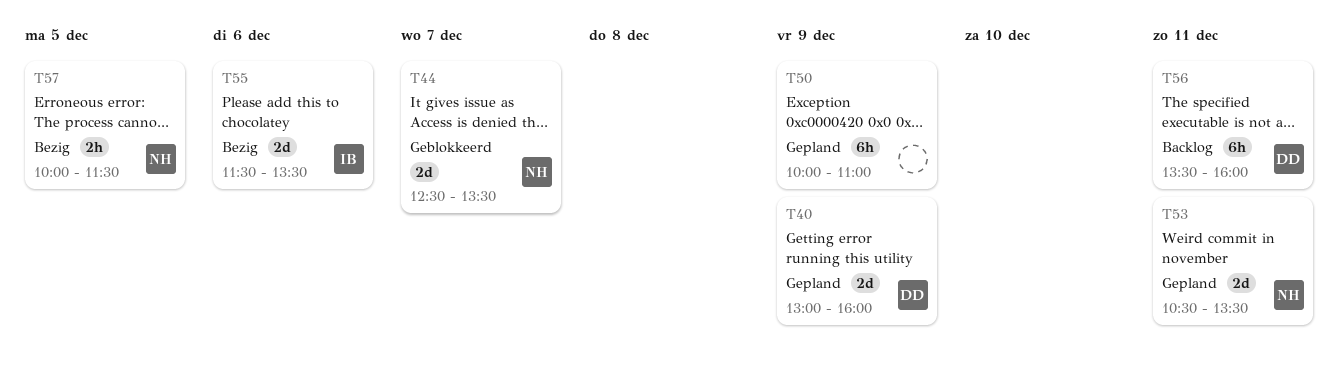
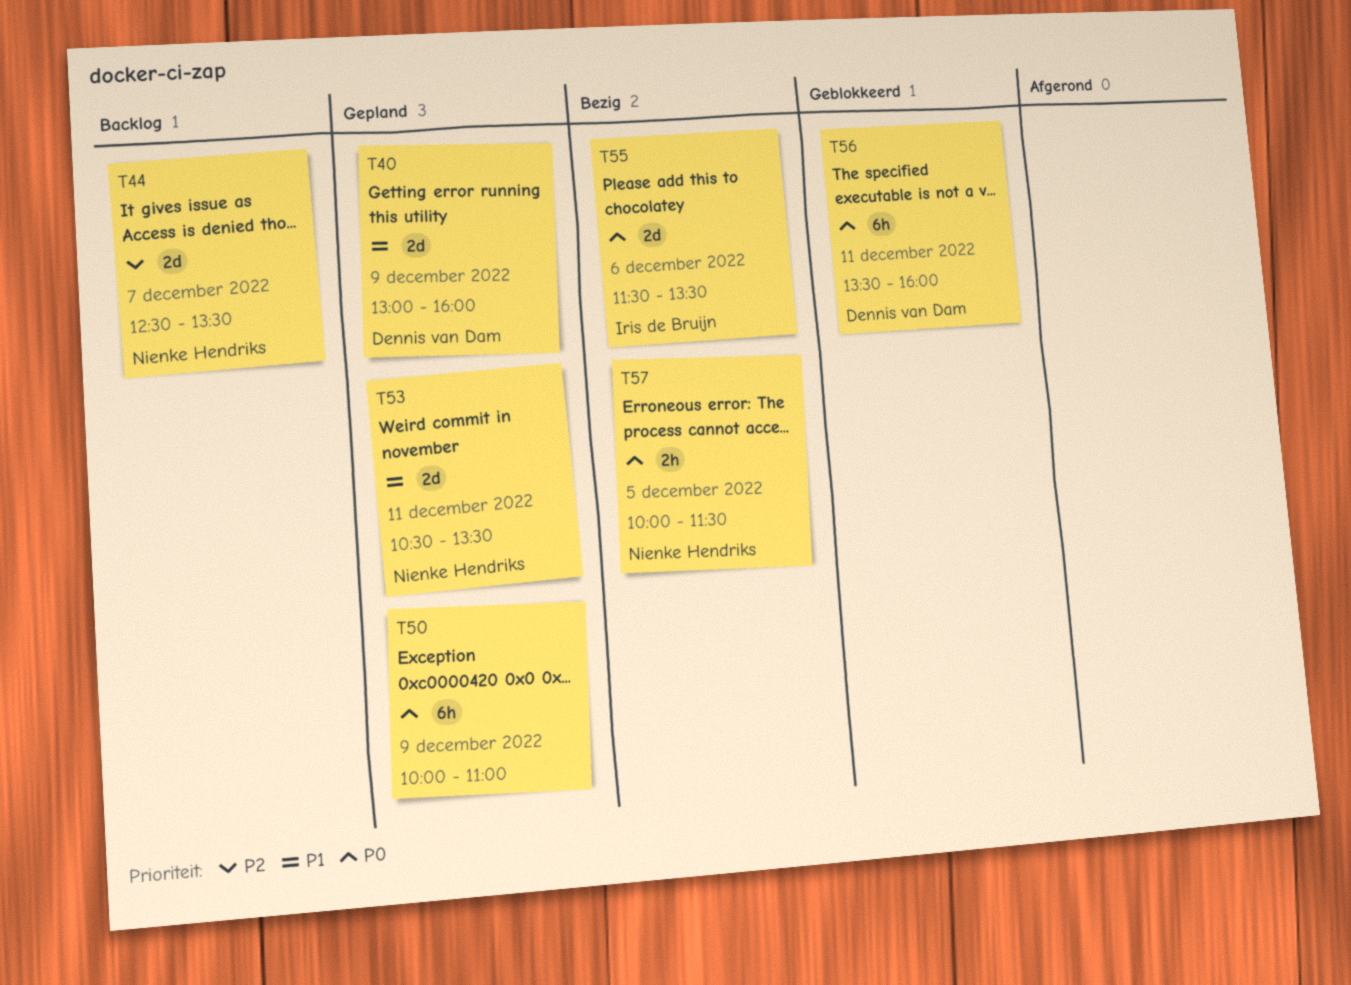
T44, status: Geblokkeerd -> Backlog
T56, status: Backlog -> Geblokkeerd

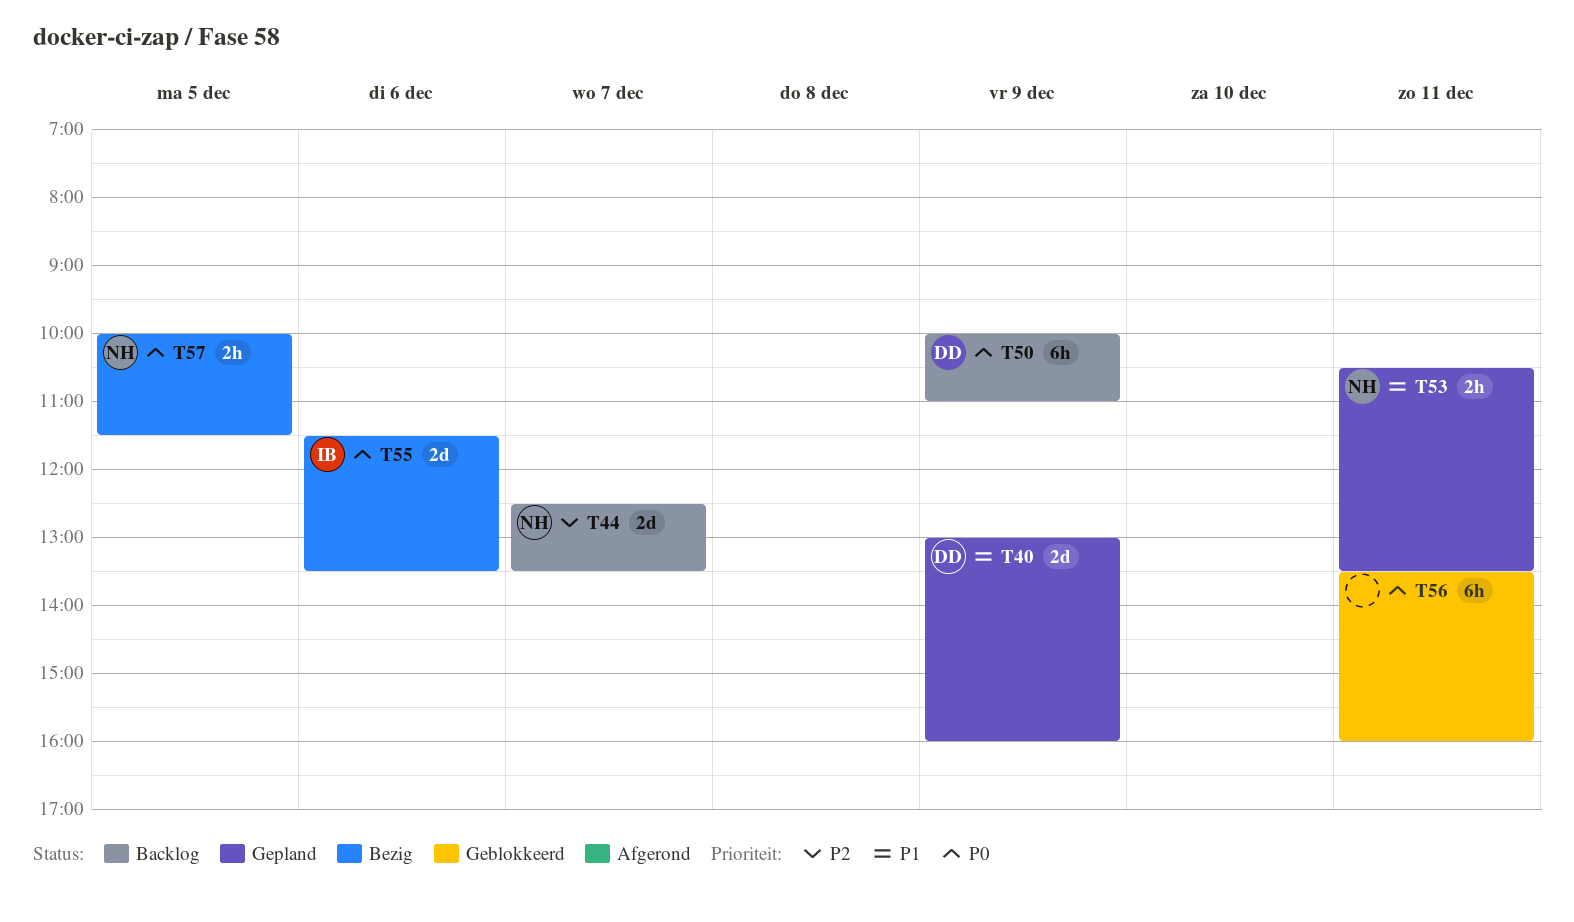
T50, status: Gepland -> Backlog
T50, owner: none -> Dennis van Dam
T53, estimate: 2d -> 2h
T56, owner: Dennis van Dam -> none

